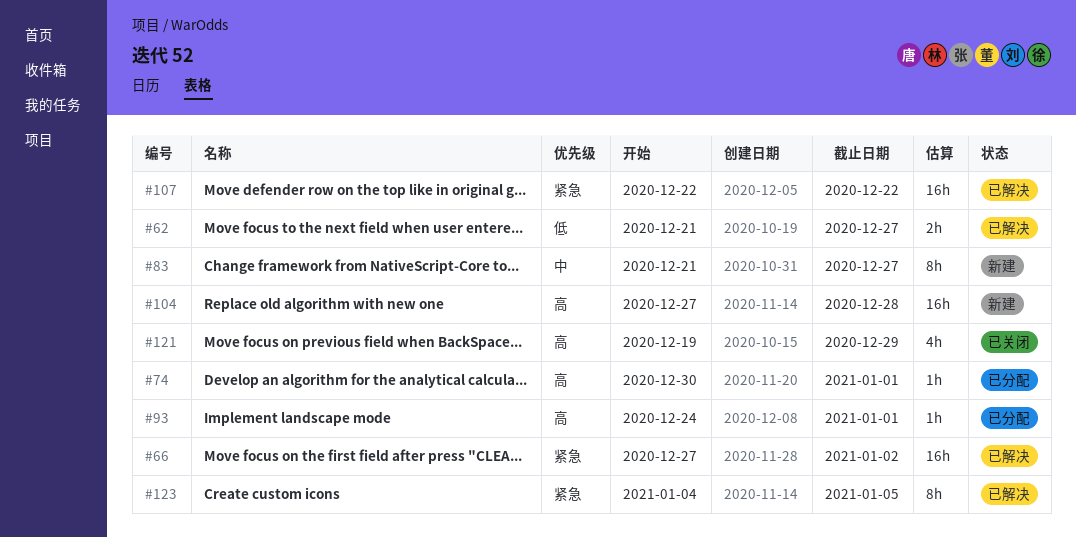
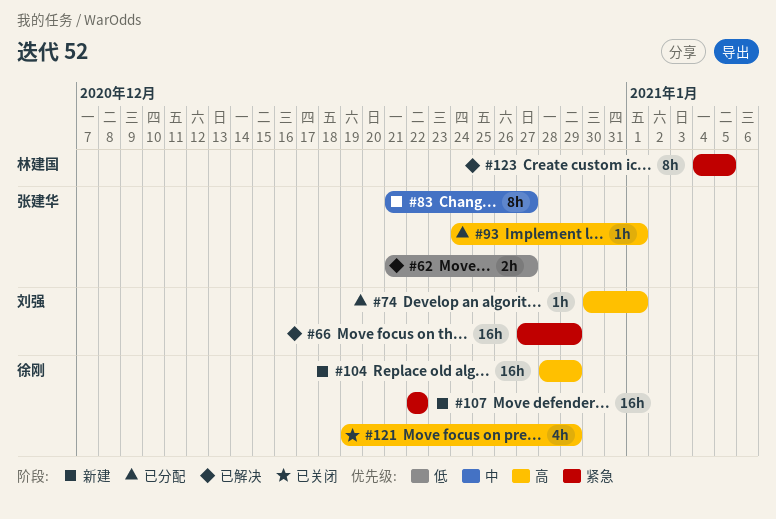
#66, due: Jan 2 -> Dec 29
#104, start: Dec 27 -> Dec 28
#104, due: Dec 28 -> Dec 29
#107, status: 已解决 -> 新建

